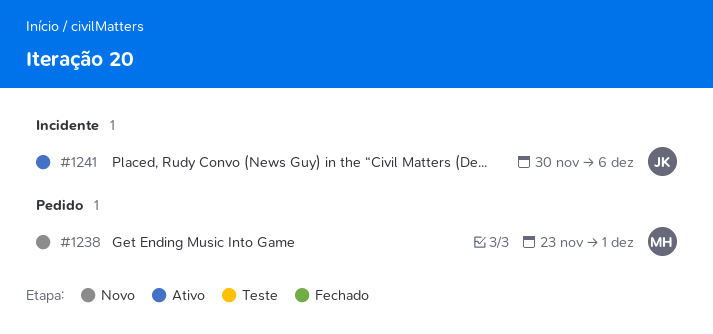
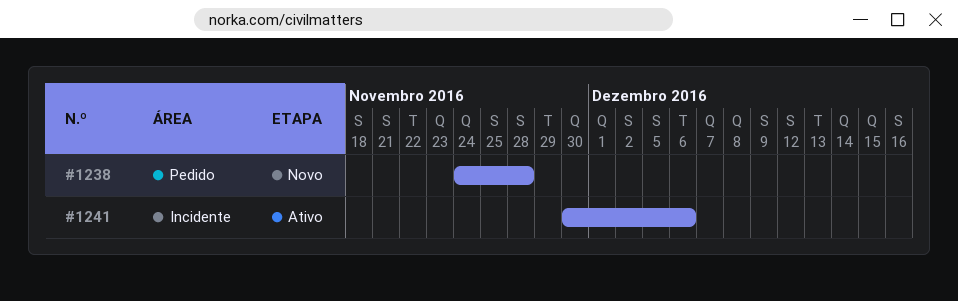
#1238, start: Nov 23 -> Nov 24
#1238, due: Dec 1 -> Nov 28

